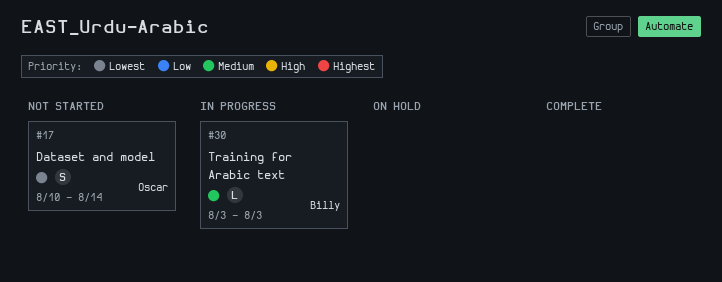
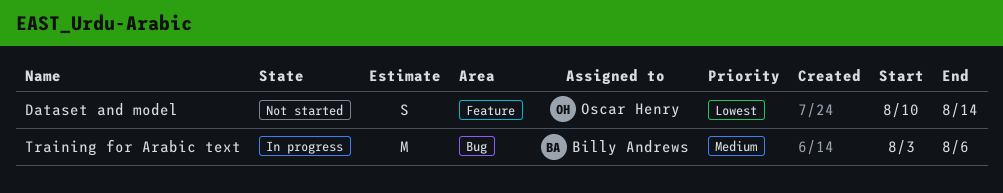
Training for Arabic text, estimate: L -> M
Training for Arabic text, due: Aug 3 -> Aug 6

